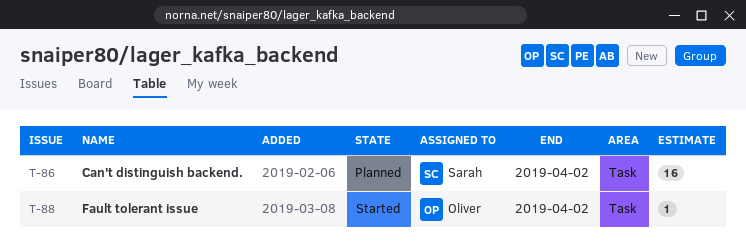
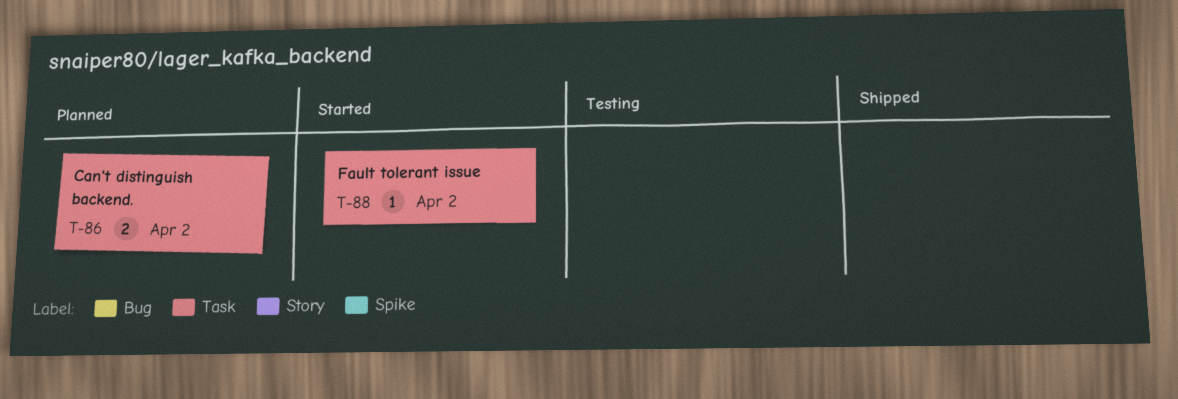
T-86, estimate: 16 -> 2

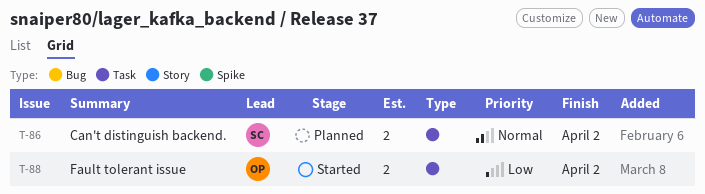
T-88, estimate: 1 -> 2

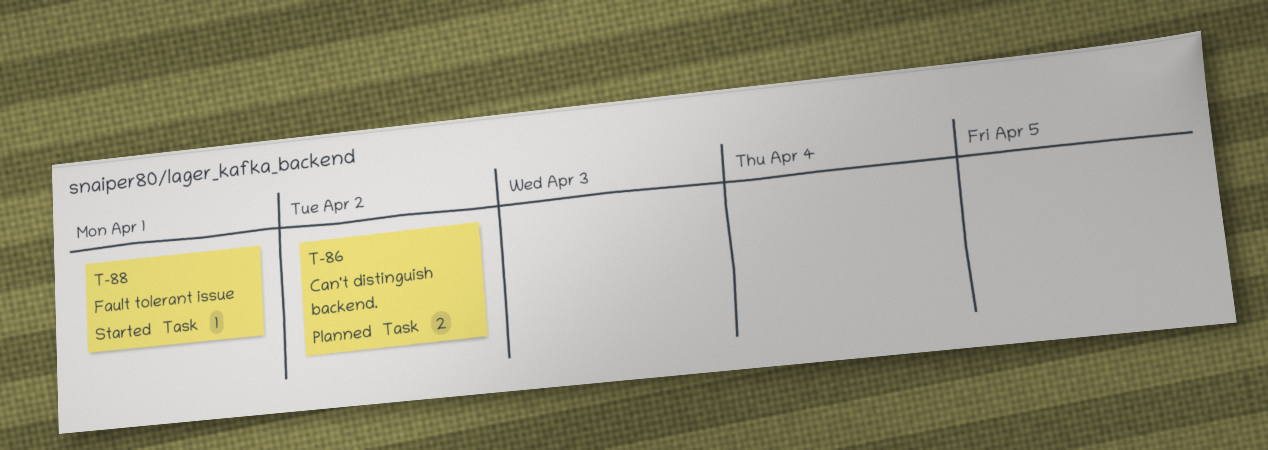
T-88, estimate: 2 -> 1
T-88, due: Apr 2 -> Apr 1

